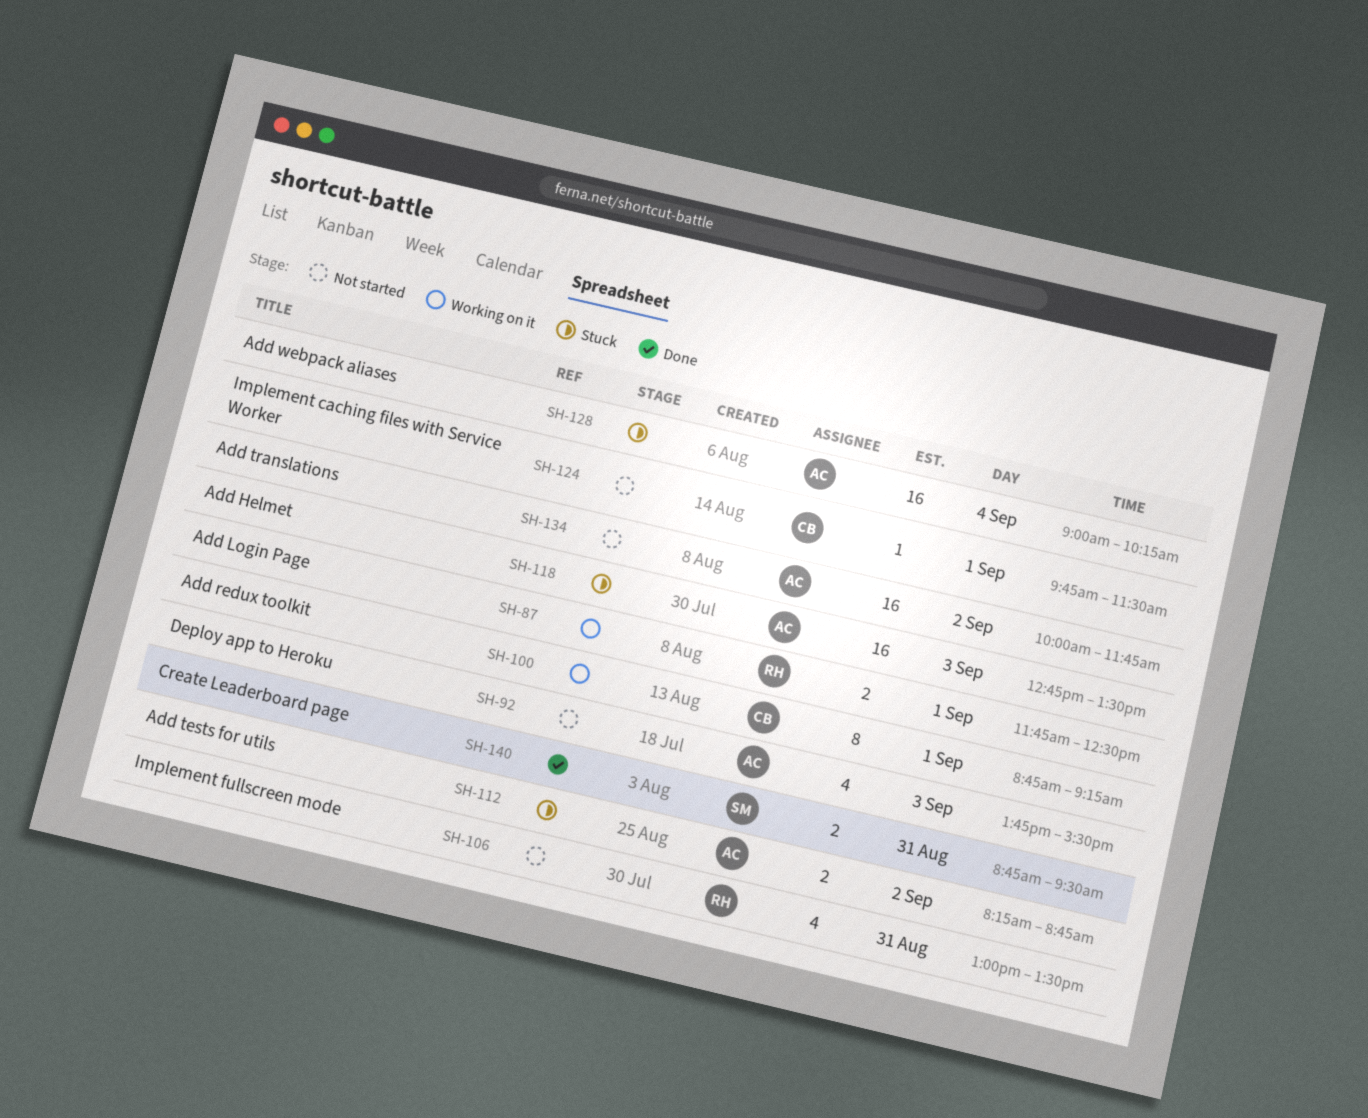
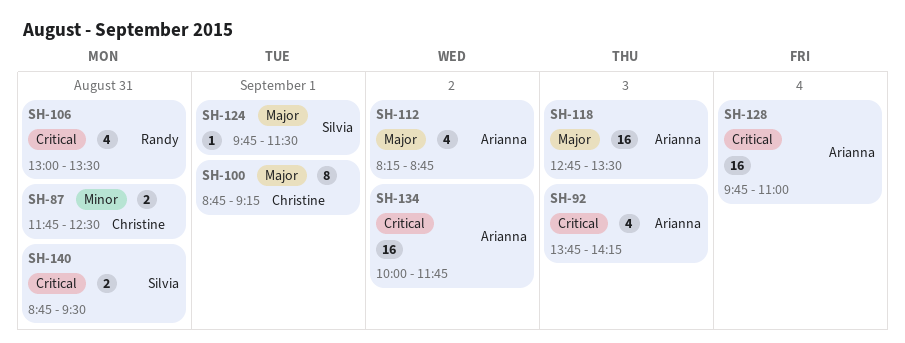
SH-87, owner: Randy -> Christine
SH-87, day: Sep 1 -> Aug 31
SH-92, ends: 15:30 -> 14:15
SH-112, estimate: 2 -> 4
SH-124, owner: Christine -> Silvia
SH-128, begins: 09:00 -> 09:45
SH-128, ends: 10:15 -> 11:00

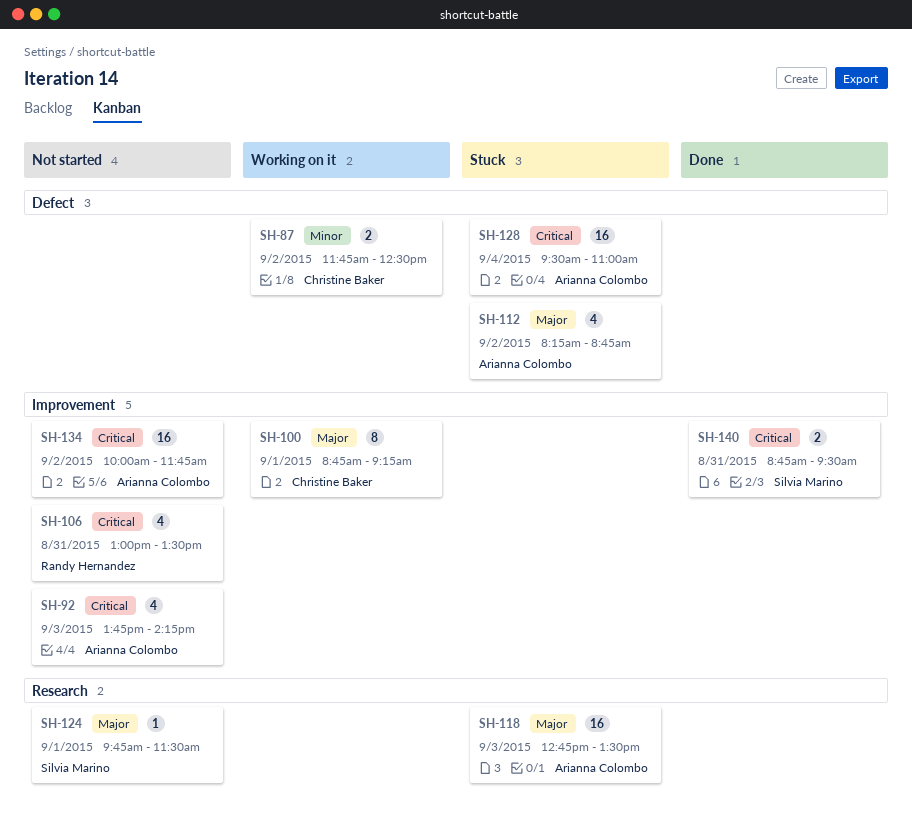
SH-87, day: Aug 31 -> Sep 2
SH-128, begins: 09:45 -> 09:30

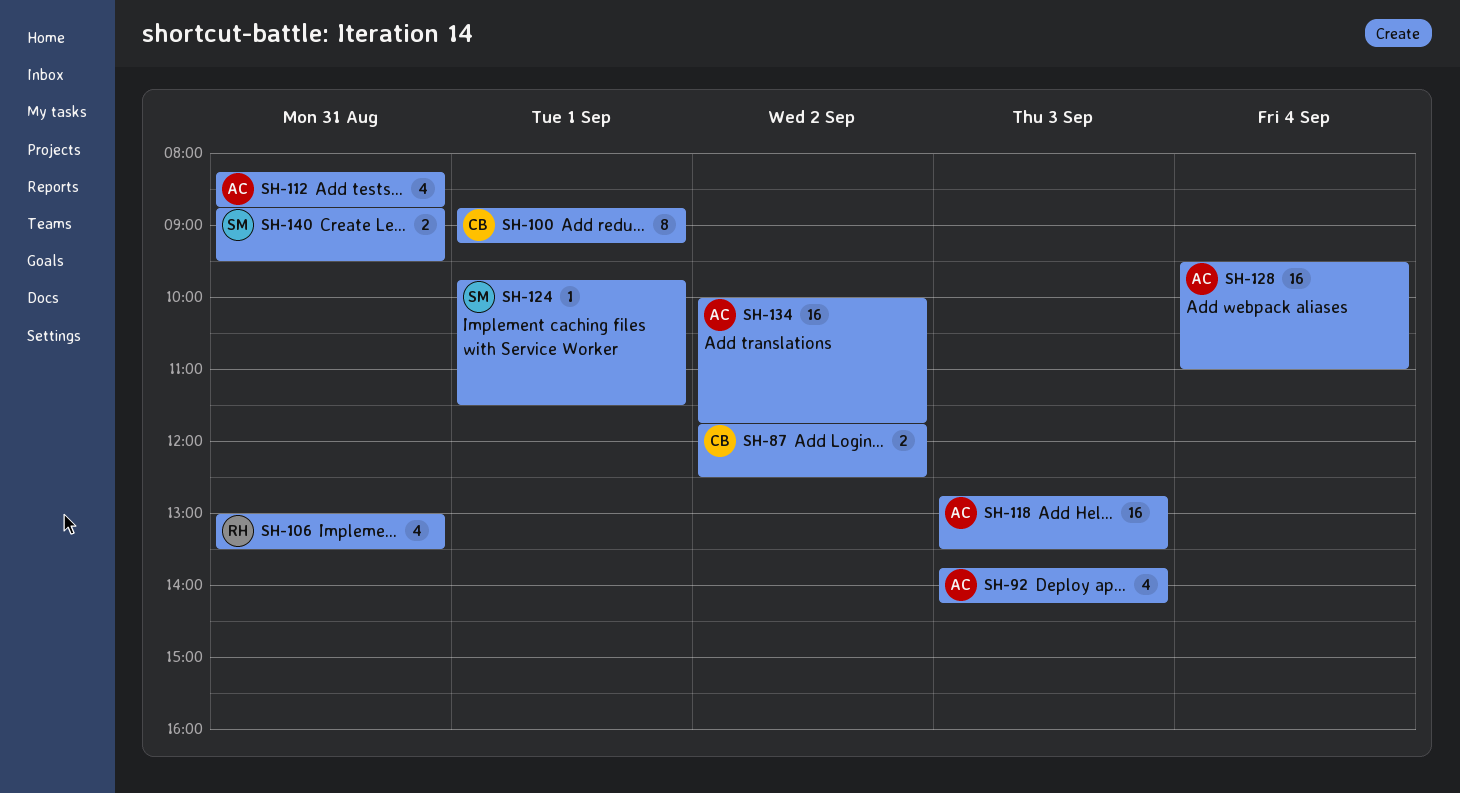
SH-112, day: Sep 2 -> Aug 31

